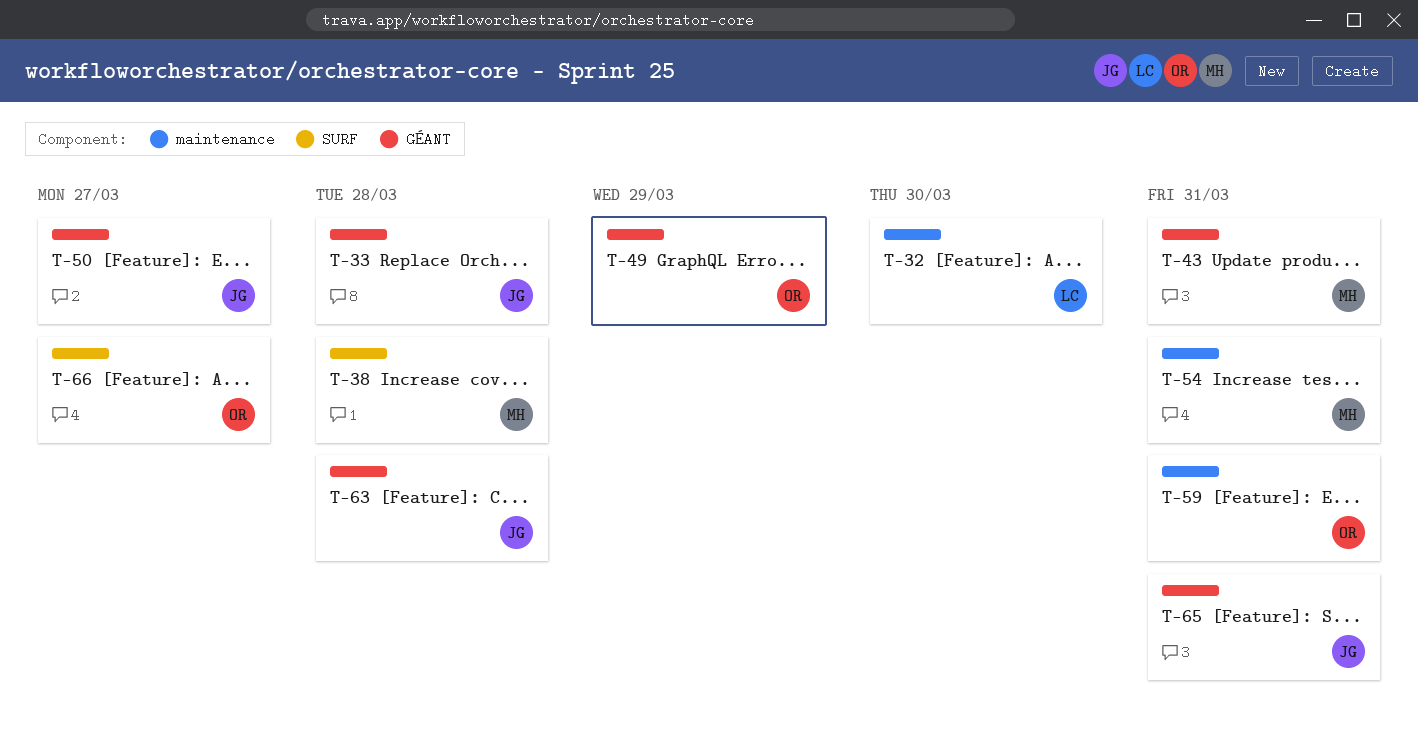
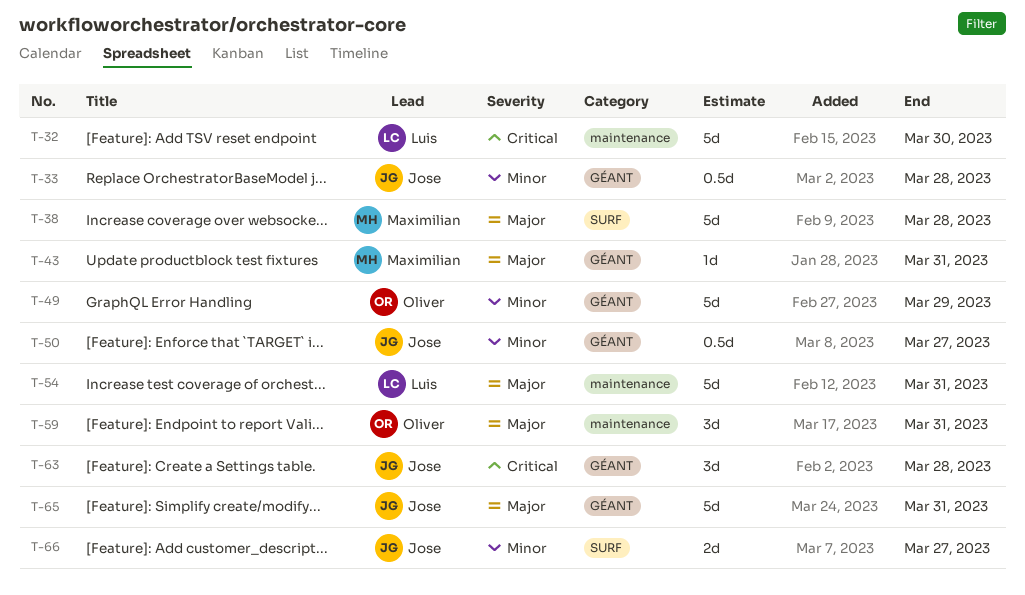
T-54, owner: Maximilian -> Luis
T-66, owner: Oliver -> Jose

